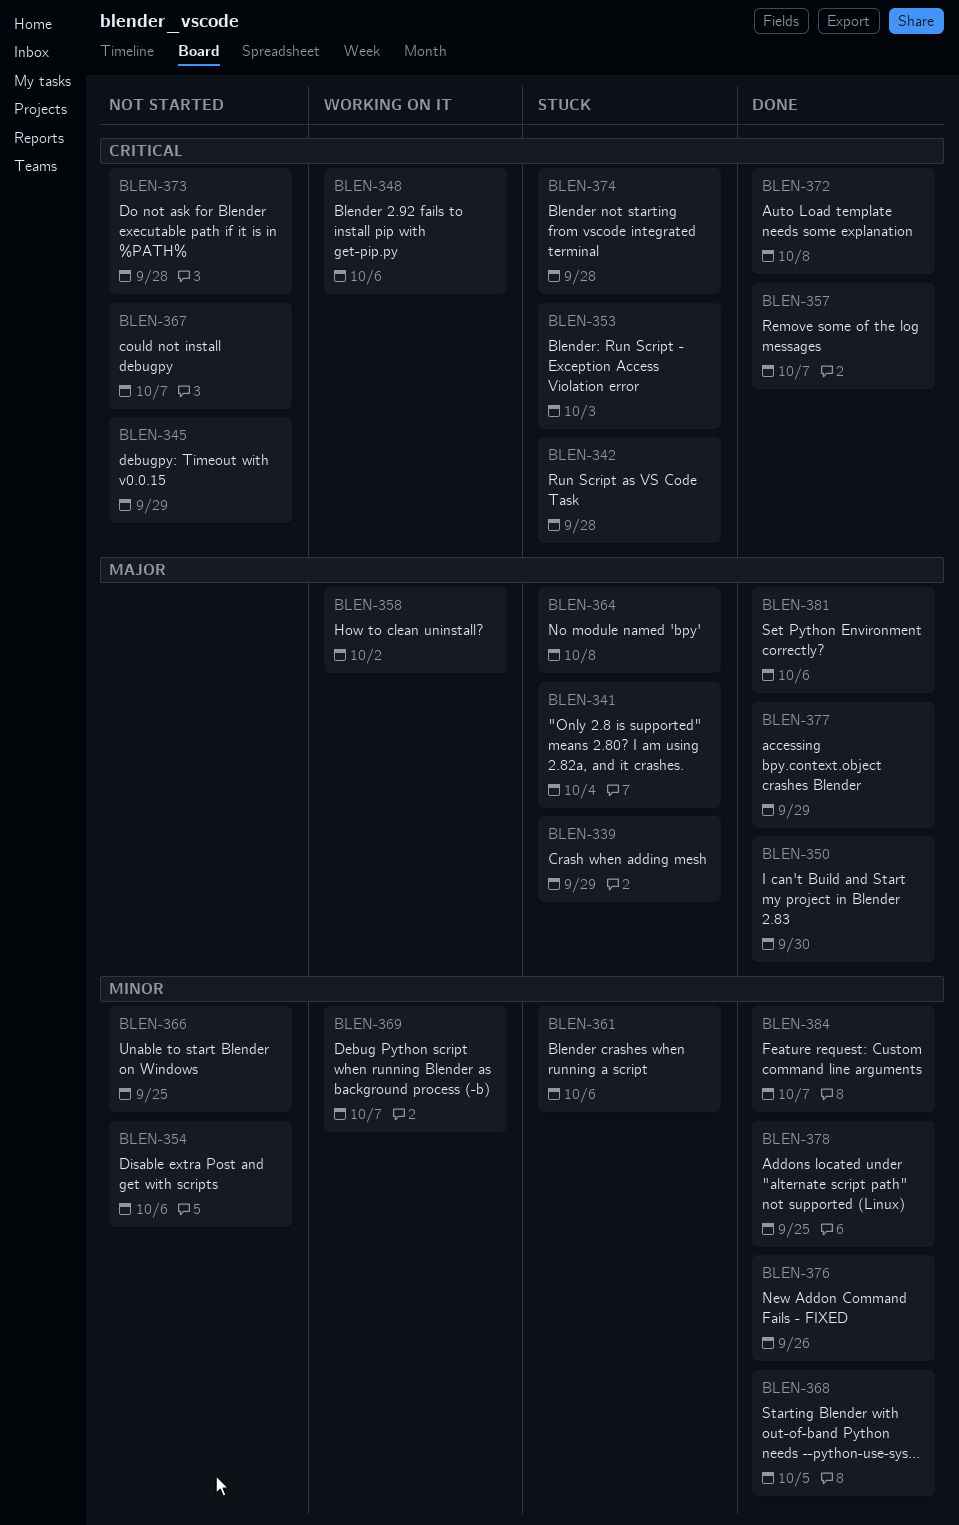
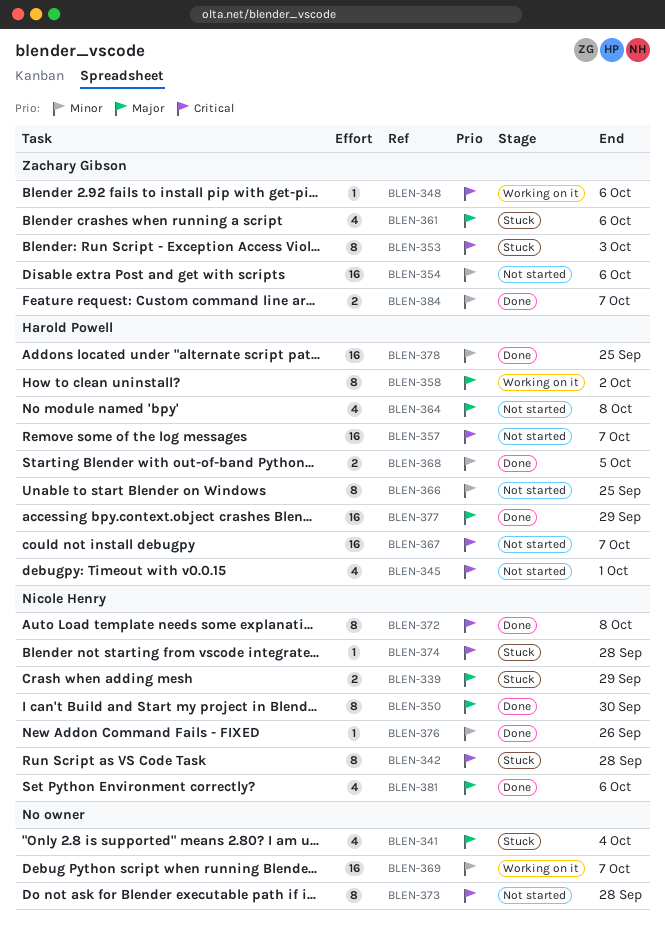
BLEN-345, due: Sep 29 -> Oct 1
BLEN-357, status: Done -> Not started
BLEN-361, priority: Minor -> Major
BLEN-364, status: Stuck -> Not started

